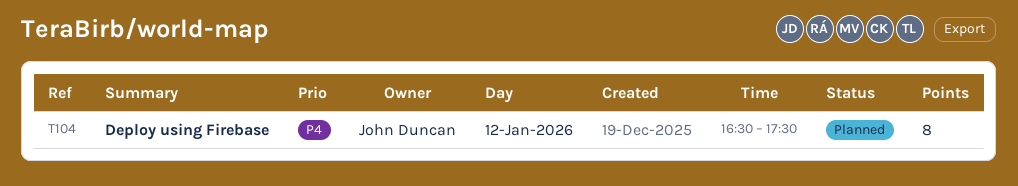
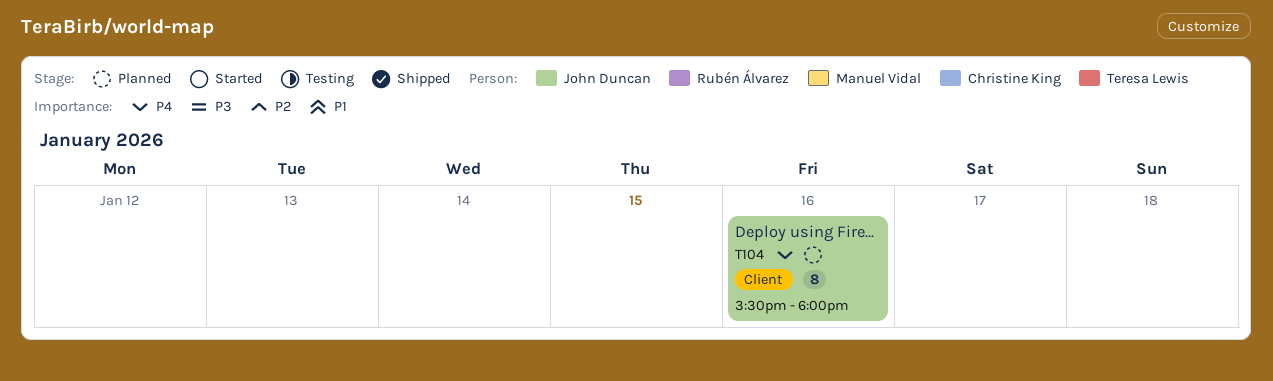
T104, day: Jan 12 -> Jan 16
T104, begins: 16:30 -> 15:30
T104, ends: 17:30 -> 18:00

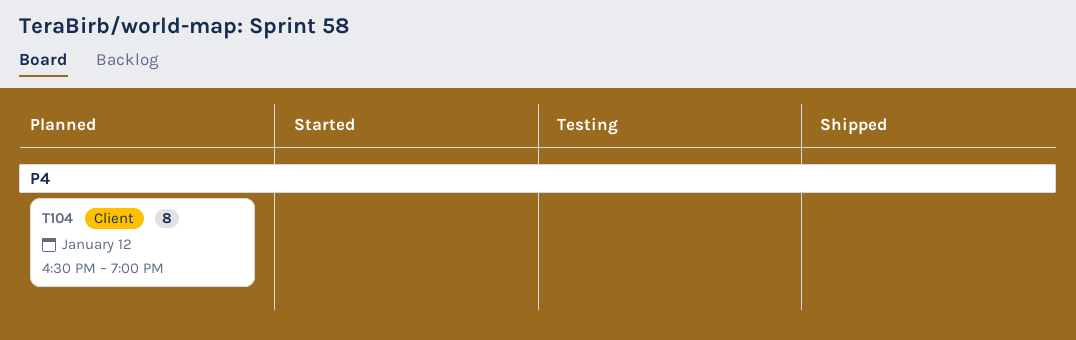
T104, day: Jan 16 -> Jan 12
T104, begins: 15:30 -> 16:30
T104, ends: 18:00 -> 19:00

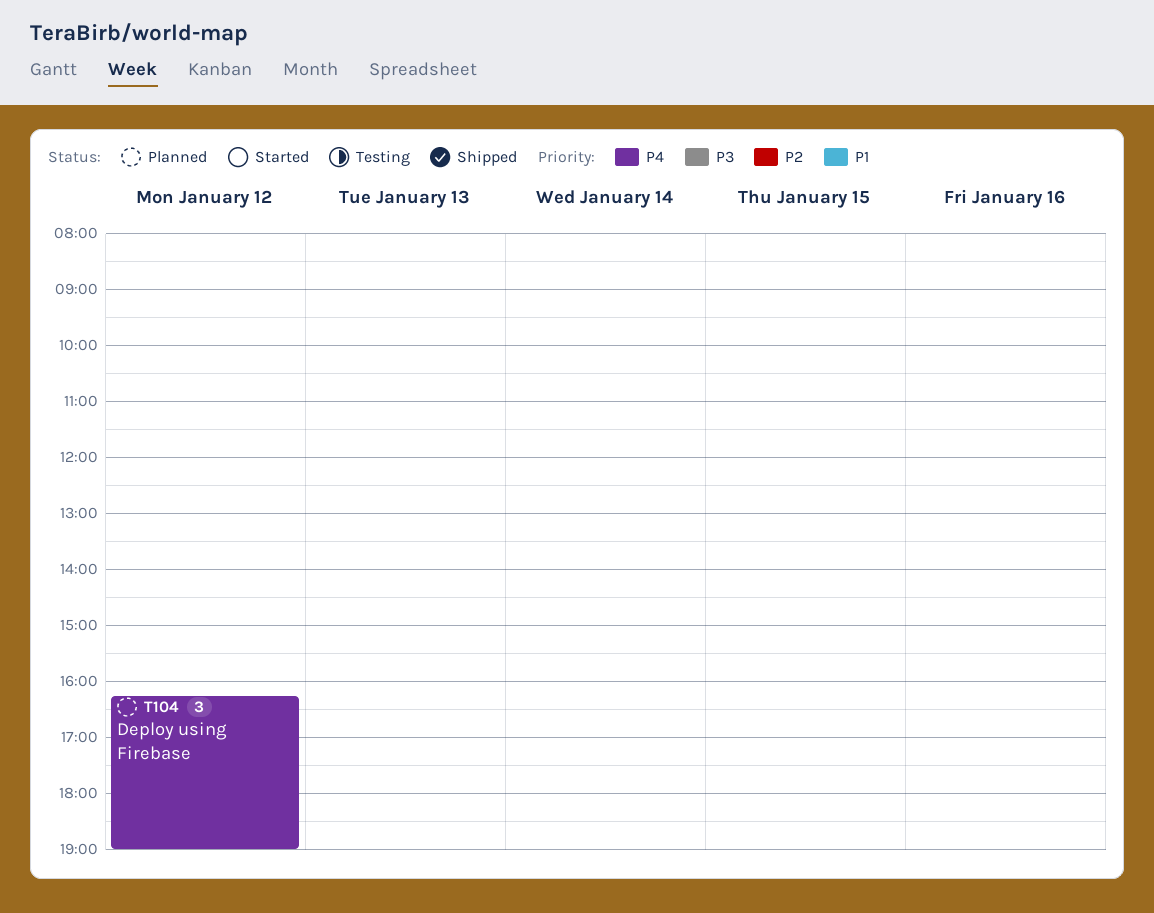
T104, estimate: 8 -> 3
T104, begins: 16:30 -> 16:15

